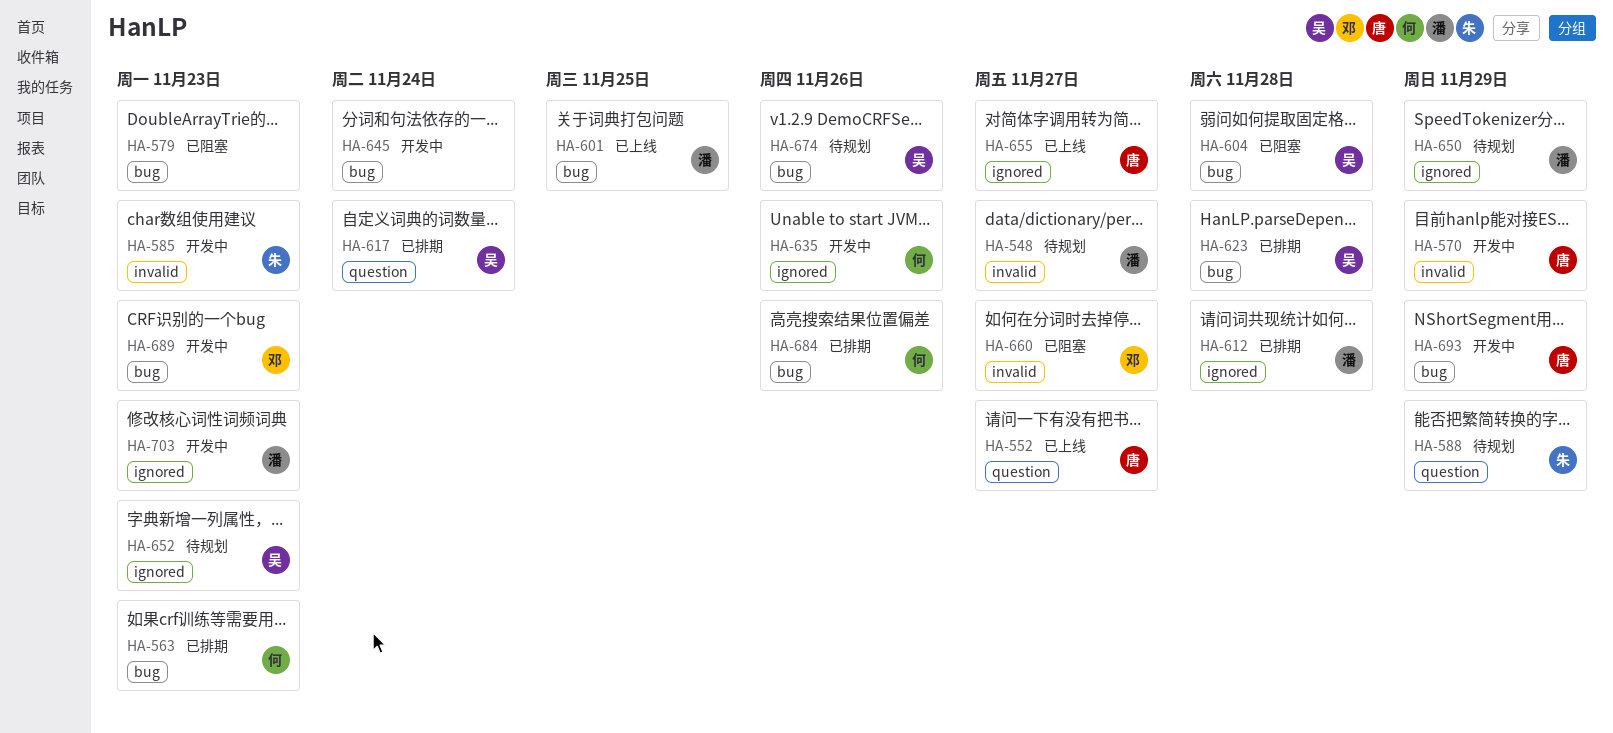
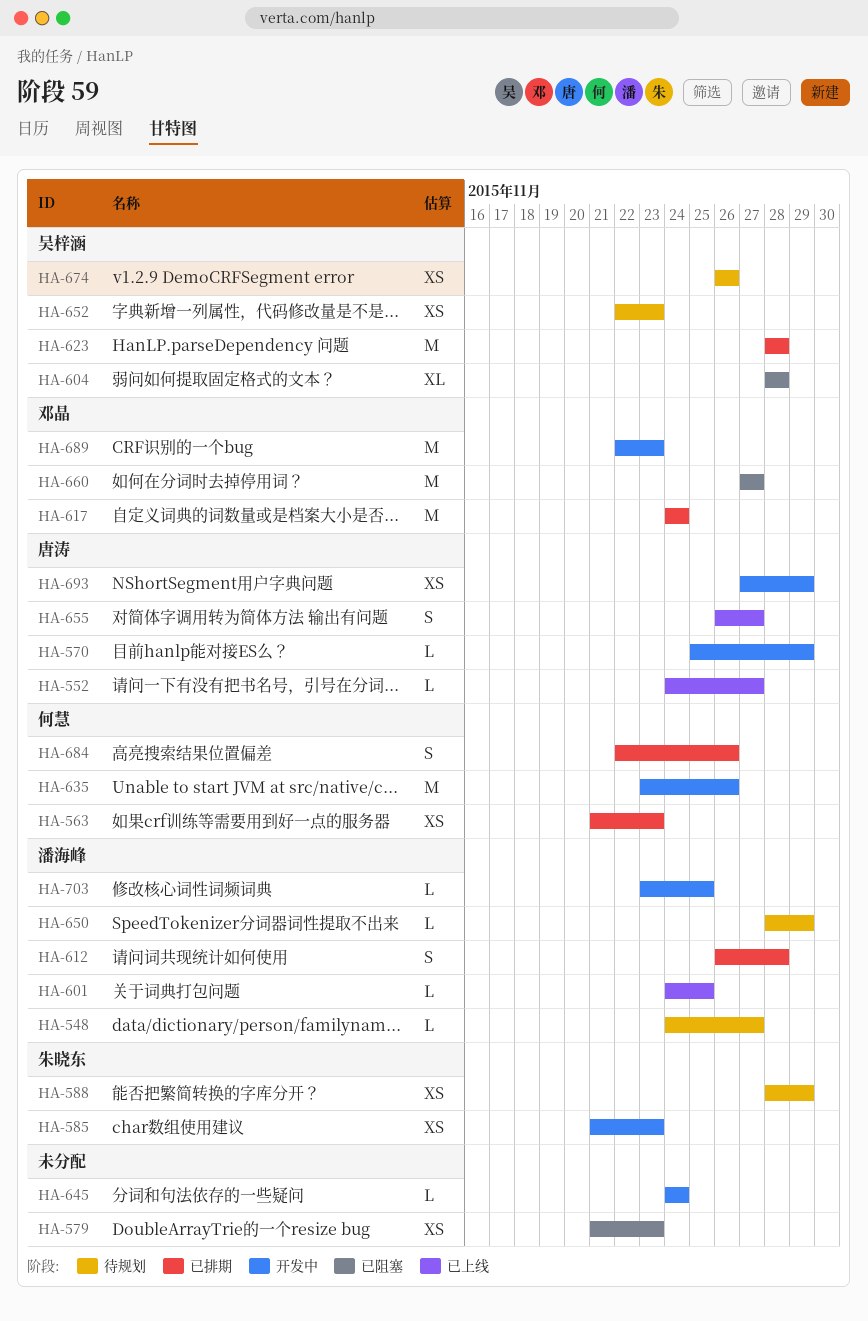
HA-617, owner: 吴梓涵 -> 邓晶
HA-703, due: Nov 23 -> Nov 25

